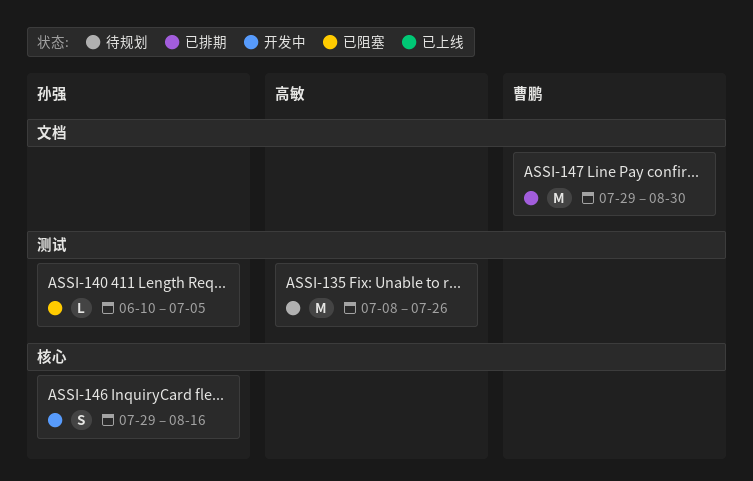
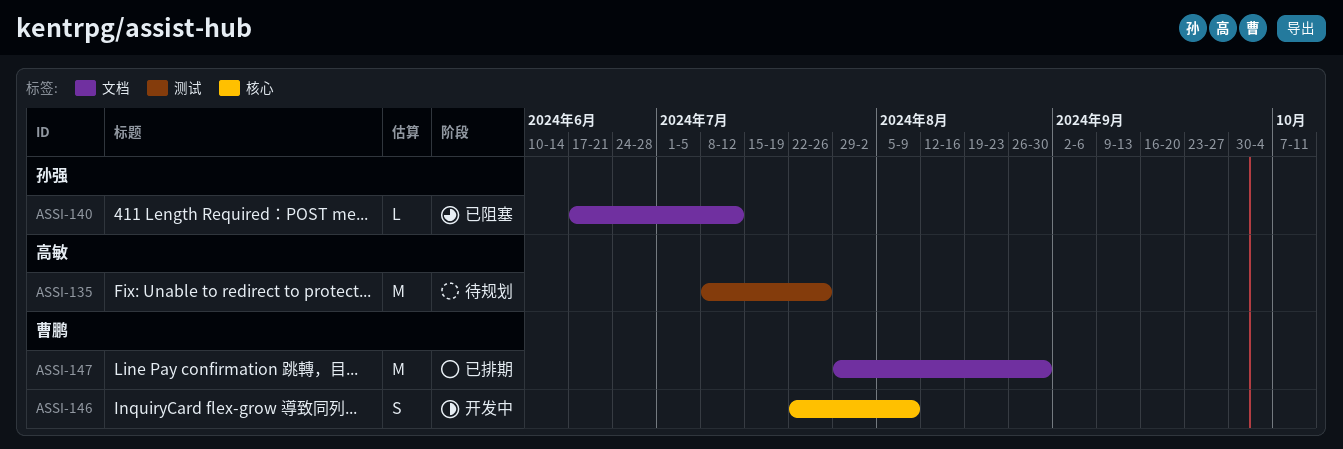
ASSI-140, label: 测试 -> 文档
ASSI-140, start: Jun 10 -> Jun 17
ASSI-140, due: Jul 5 -> Jul 12
ASSI-146, owner: 孙强 -> 曹鹏
ASSI-146, start: Jul 29 -> Jul 22
ASSI-146, due: Aug 16 -> Aug 9

